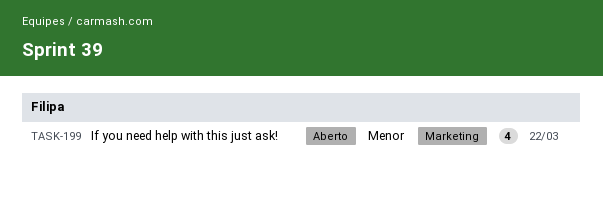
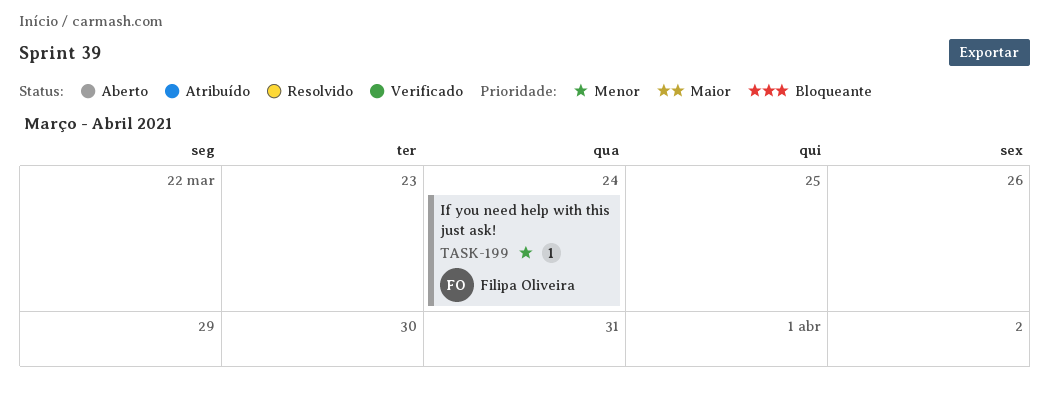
TASK-199, estimate: 4 -> 1
TASK-199, due: Mar 22 -> Mar 24

